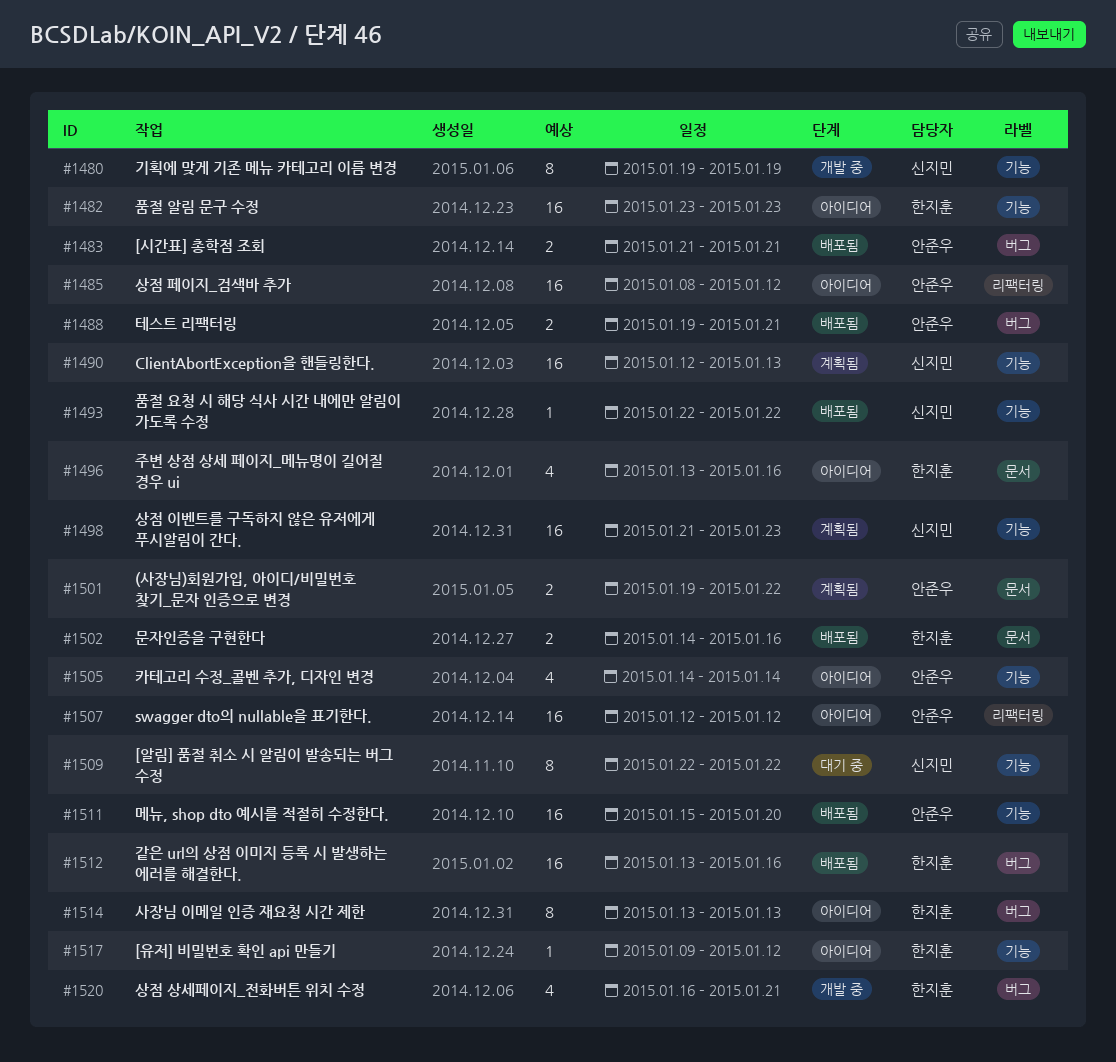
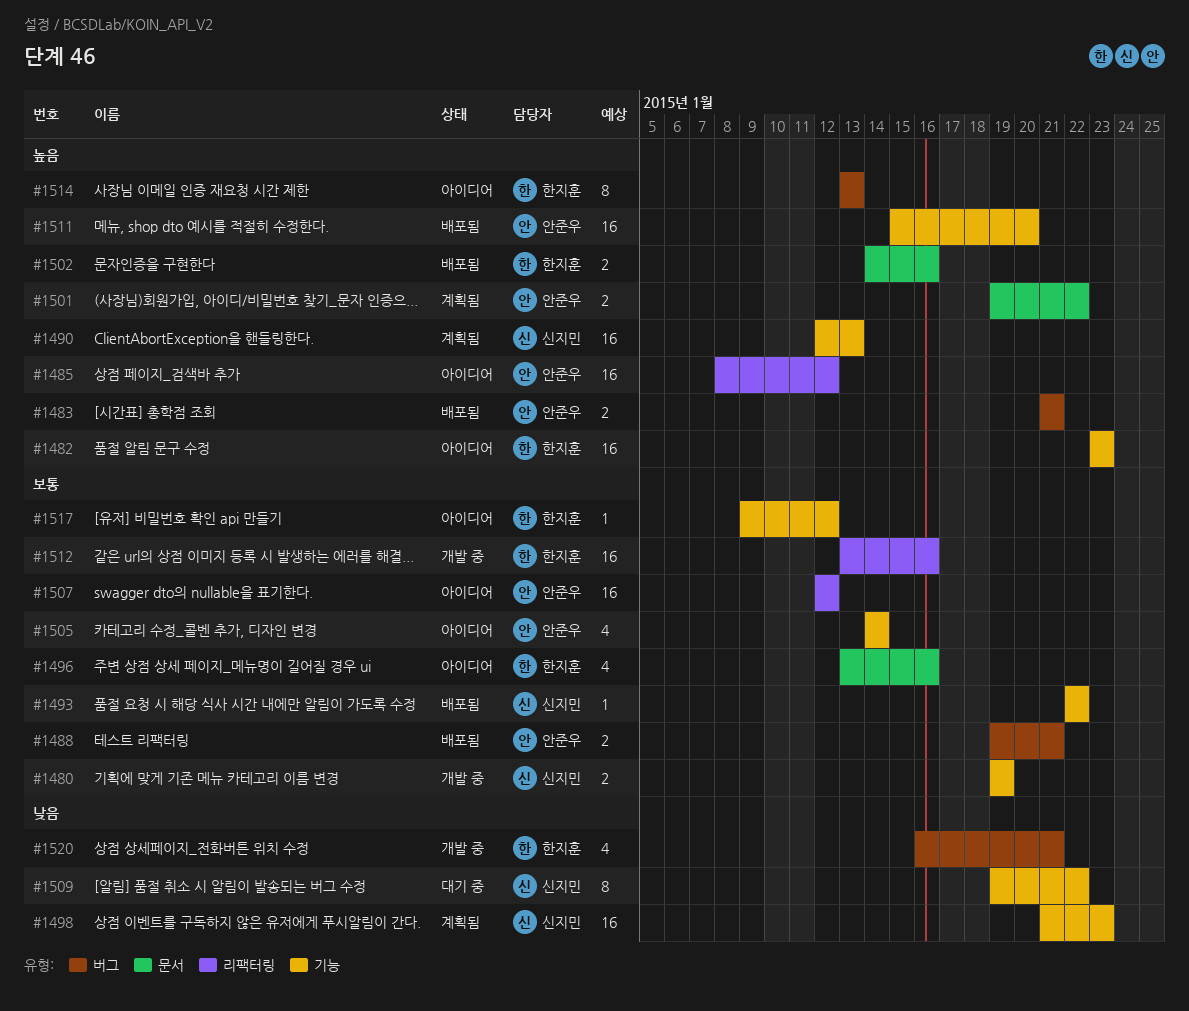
#1480, estimate: 8 -> 2
#1509, start: Jan 22 -> Jan 19
#1512, status: 배포됨 -> 개발 중
#1512, label: 버그 -> 리팩터링

